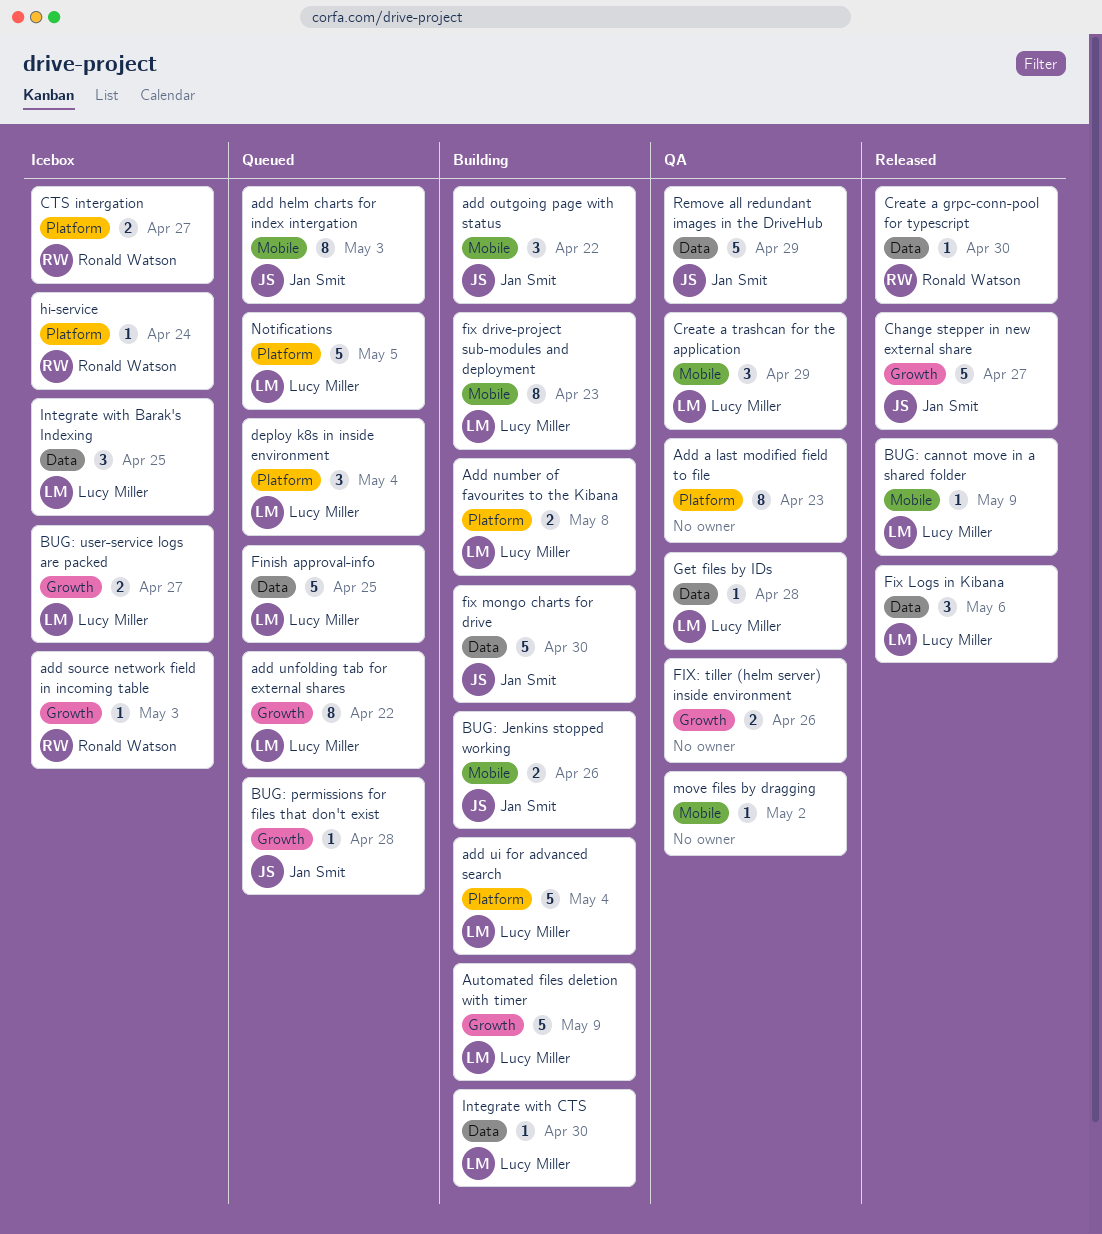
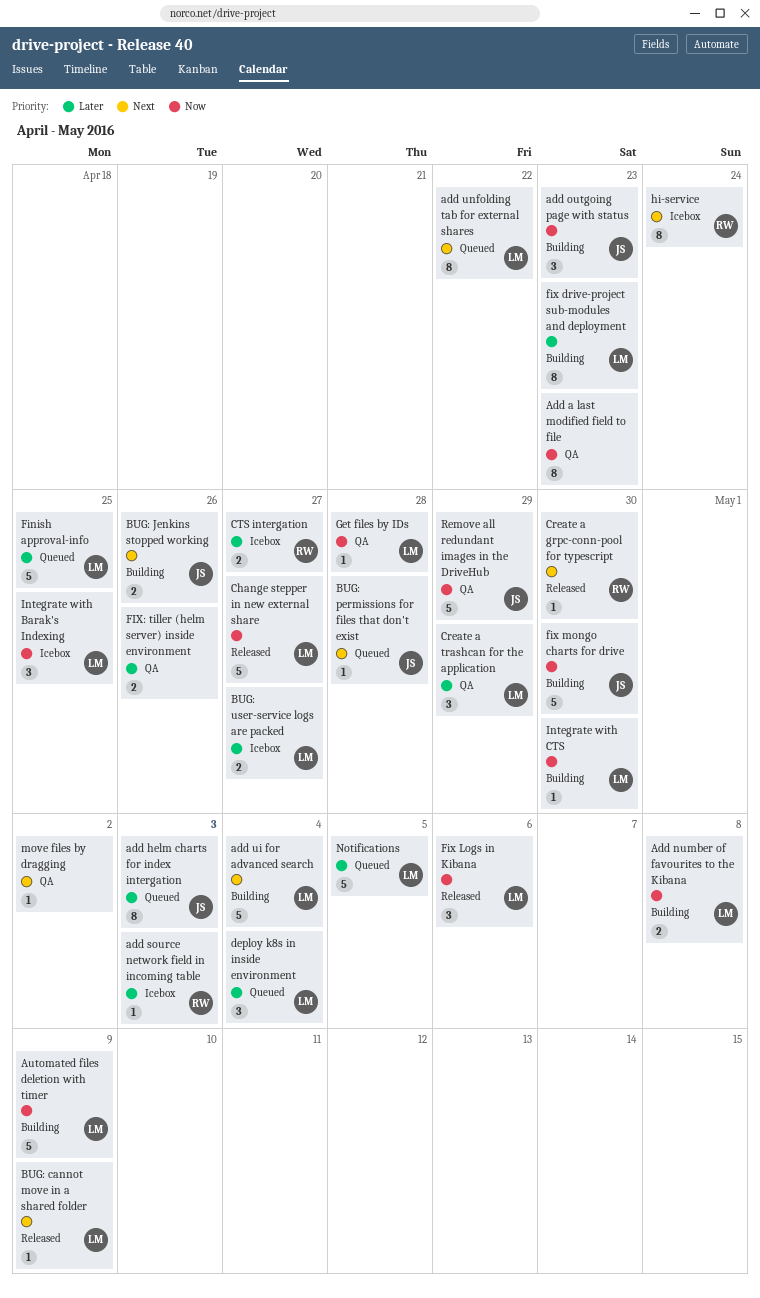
add outgoing page with status, due: Apr 22 -> Apr 23
Change stepper in new external share, owner: Jan Smit -> Lucy Miller
hi-service, estimate: 1 -> 8

